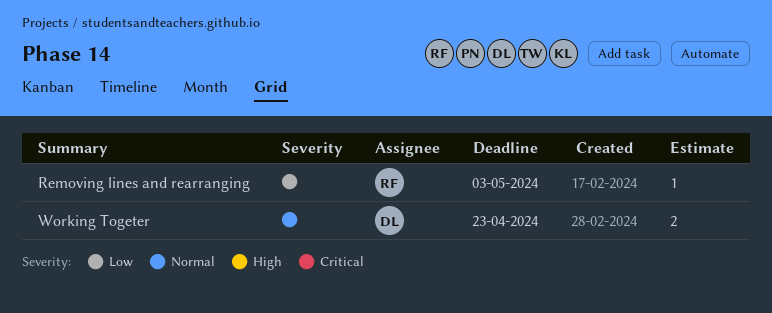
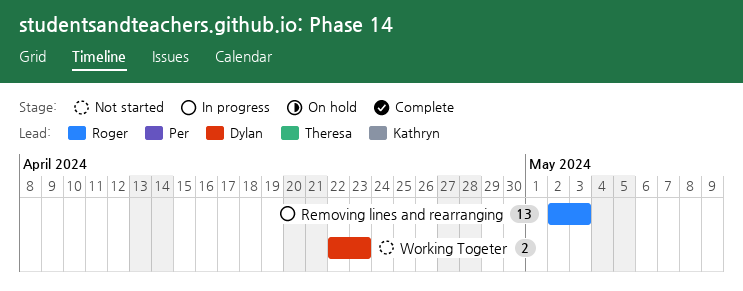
Removing lines and rearranging, estimate: 1 -> 13

